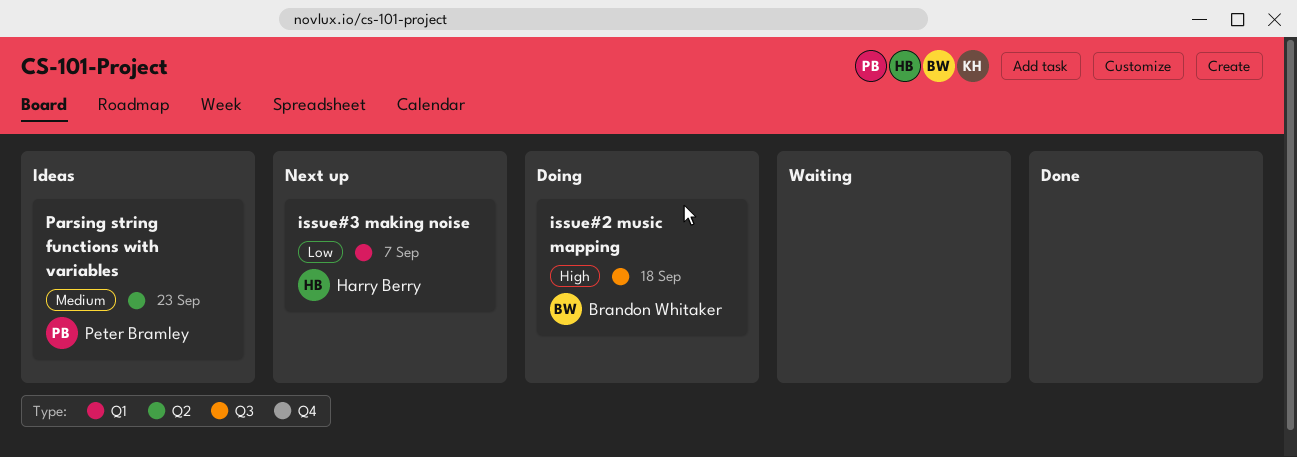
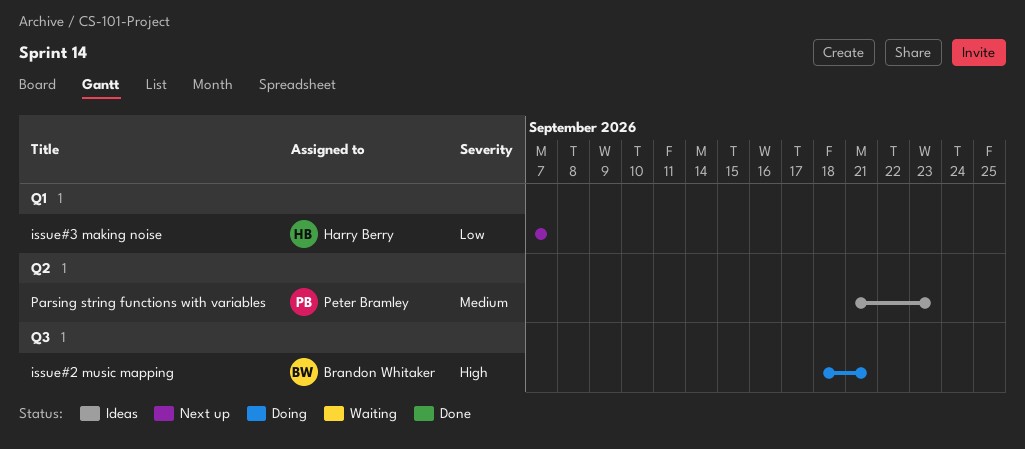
issue#2 music mapping, due: Sep 18 -> Sep 21

